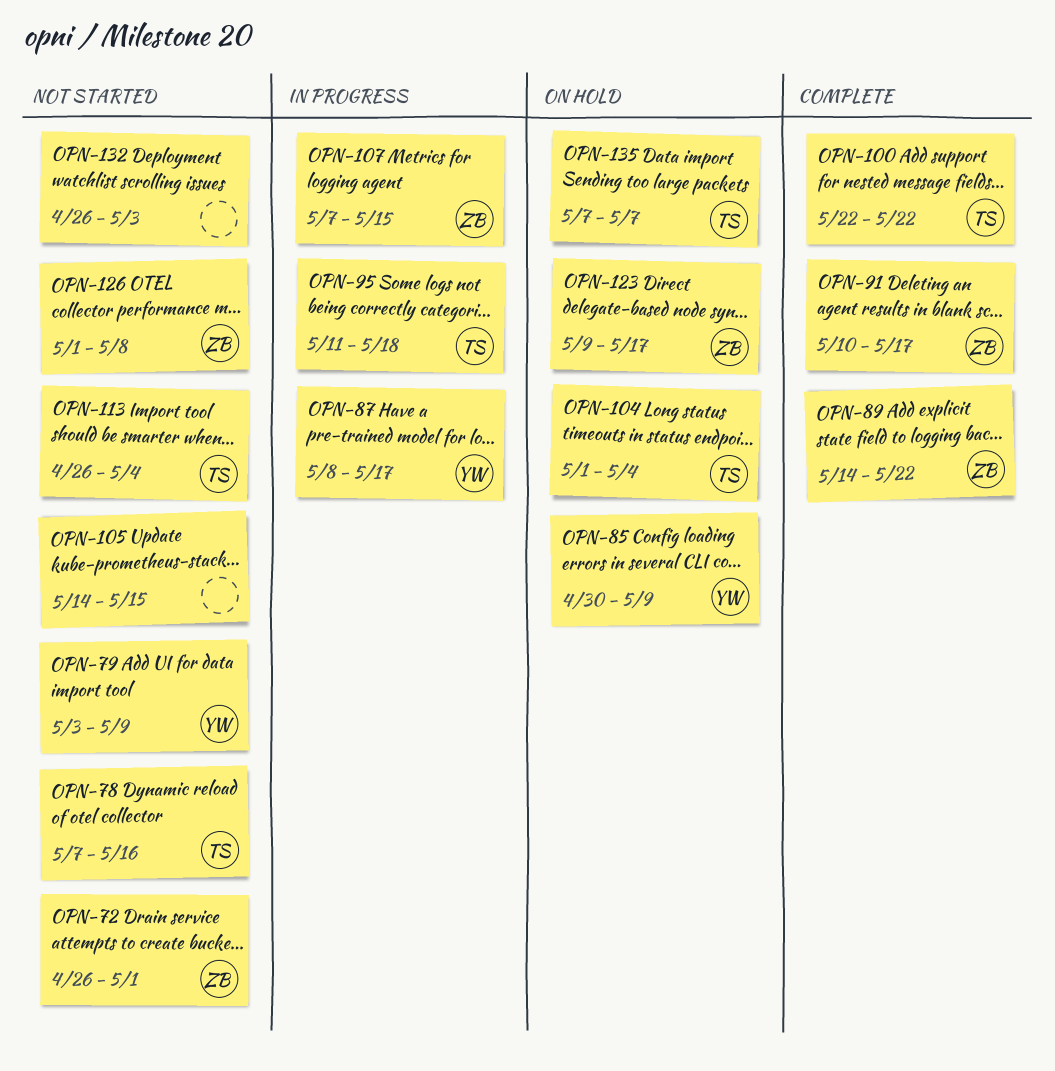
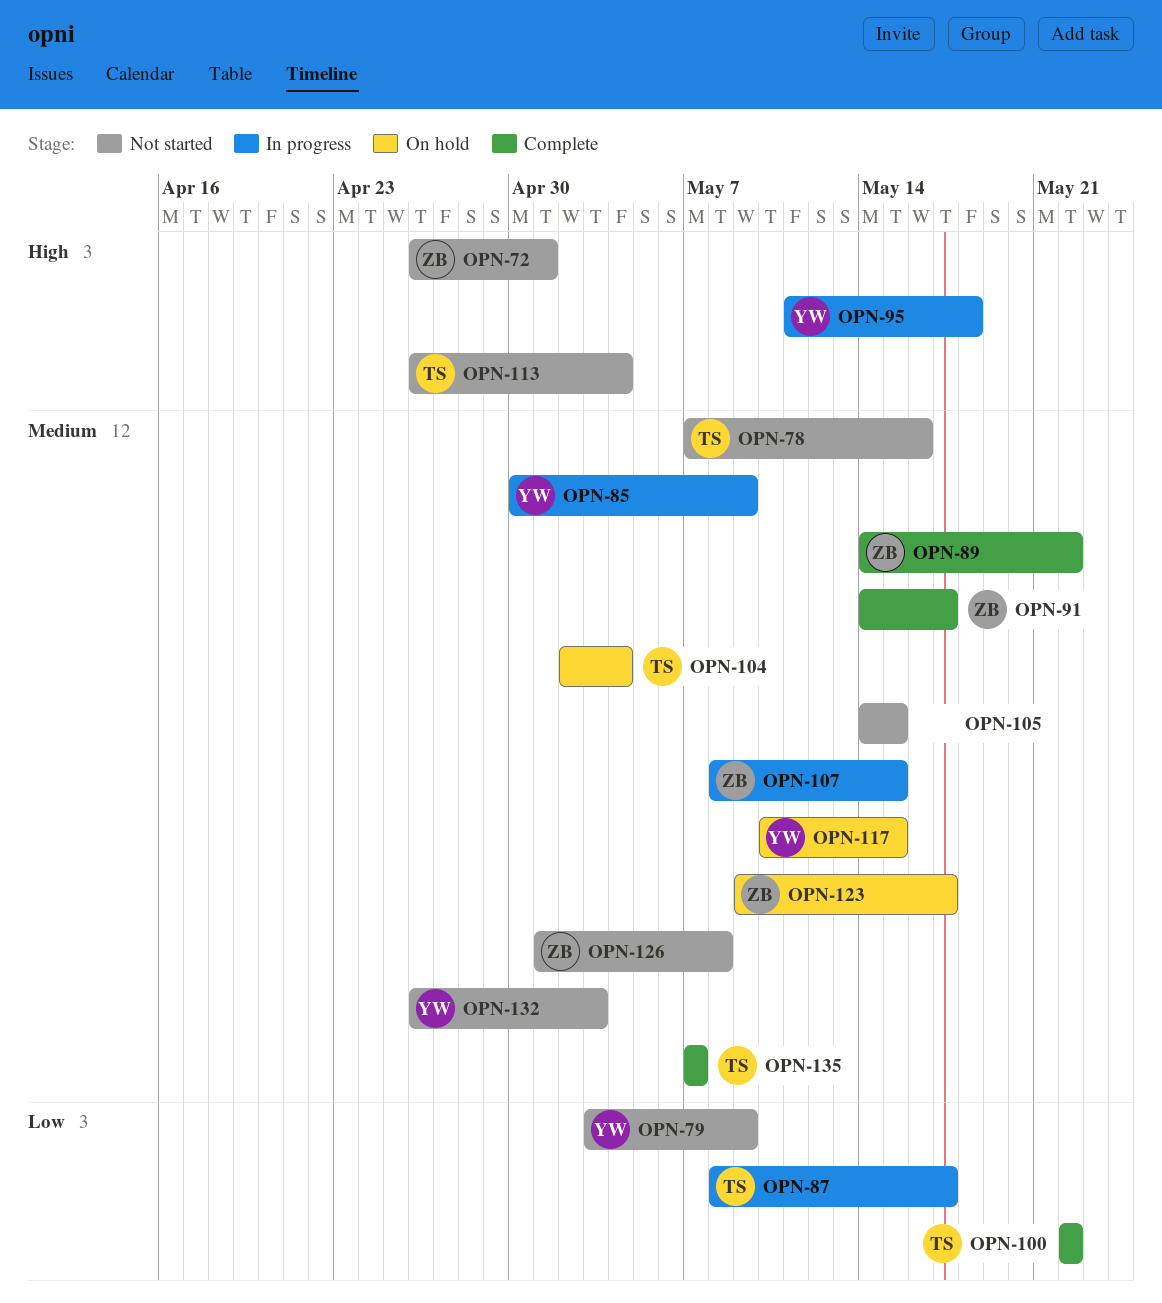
OPN-85, status: On hold -> In progress
OPN-87, owner: YW -> TS
OPN-91, start: May 10 -> May 14
OPN-95, owner: TS -> YW
OPN-104, start: May 1 -> May 2
OPN-107, start: May 7 -> May 8
OPN-117: none -> present
OPN-132, owner: none -> YW
OPN-135, status: On hold -> Complete

